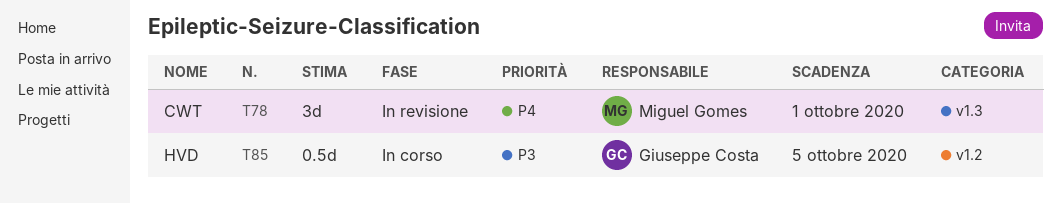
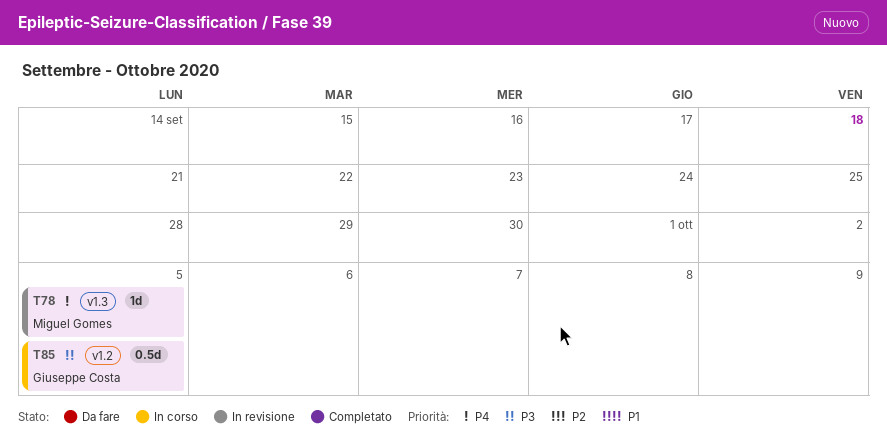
T78, estimate: 3d -> 1d
T78, due: Oct 1 -> Oct 5

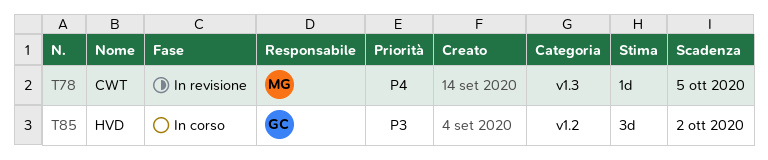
T85, estimate: 0.5d -> 3d
T85, due: Oct 5 -> Oct 2

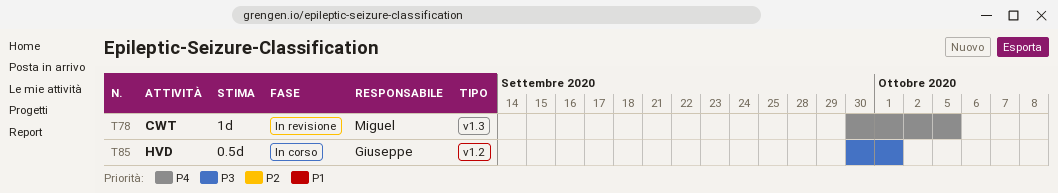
T85, estimate: 3d -> 0.5d
T85, due: Oct 2 -> Oct 1

